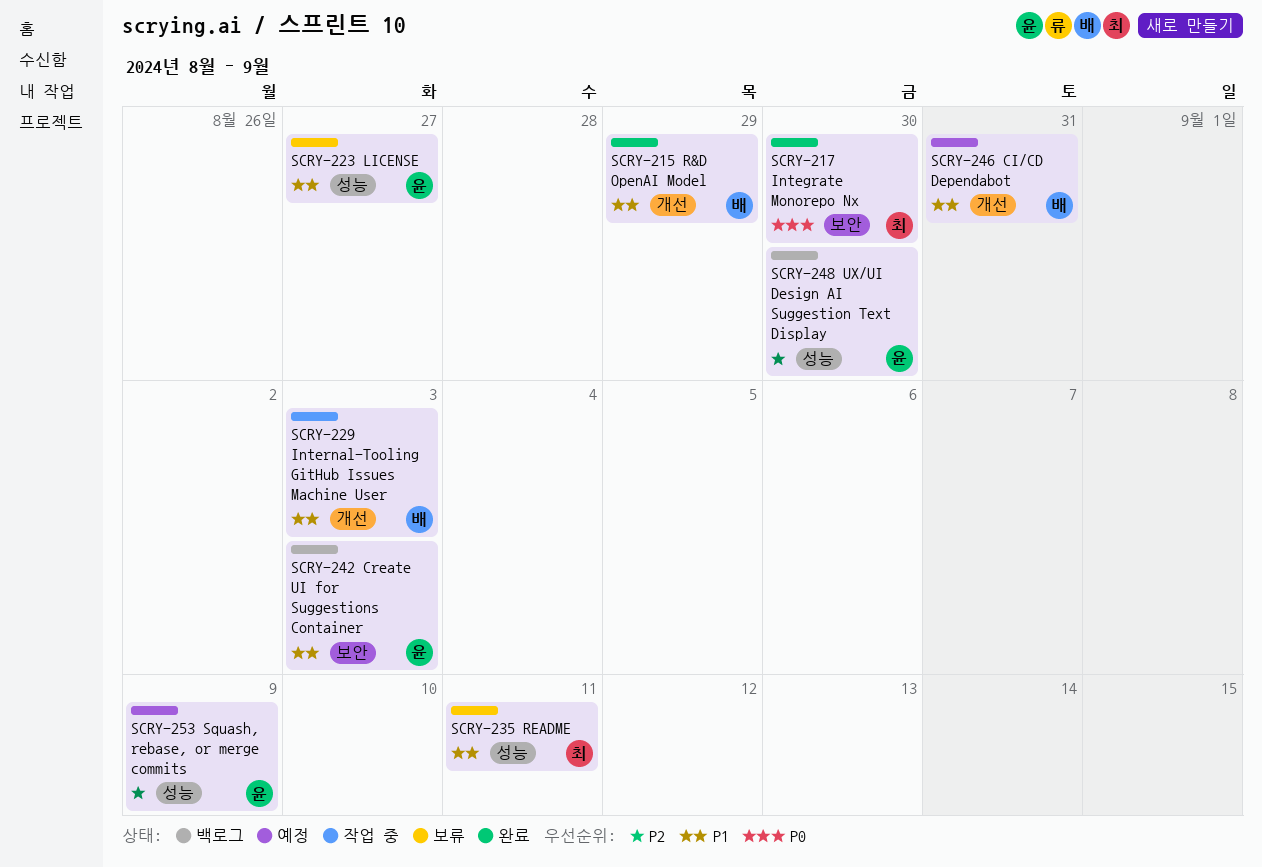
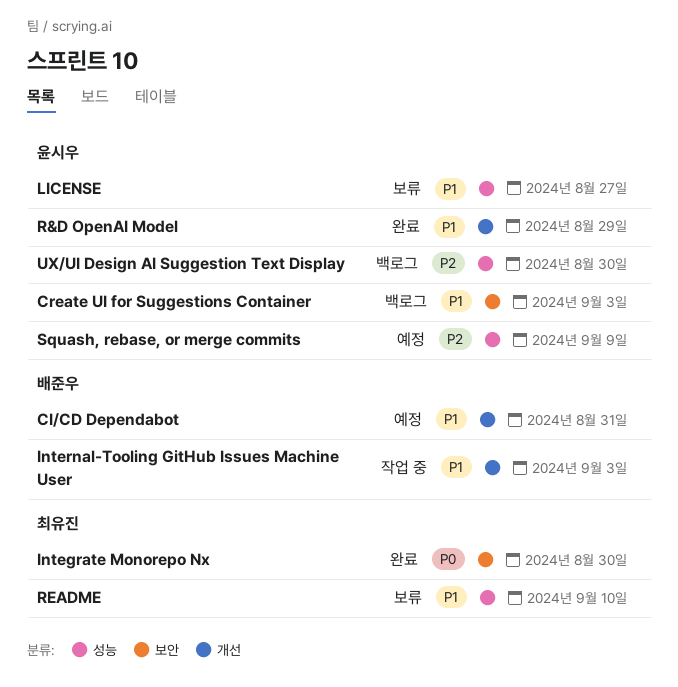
R&D OpenAI Model, owner: 배준우 -> 윤시우
README, due: Sep 11 -> Sep 10

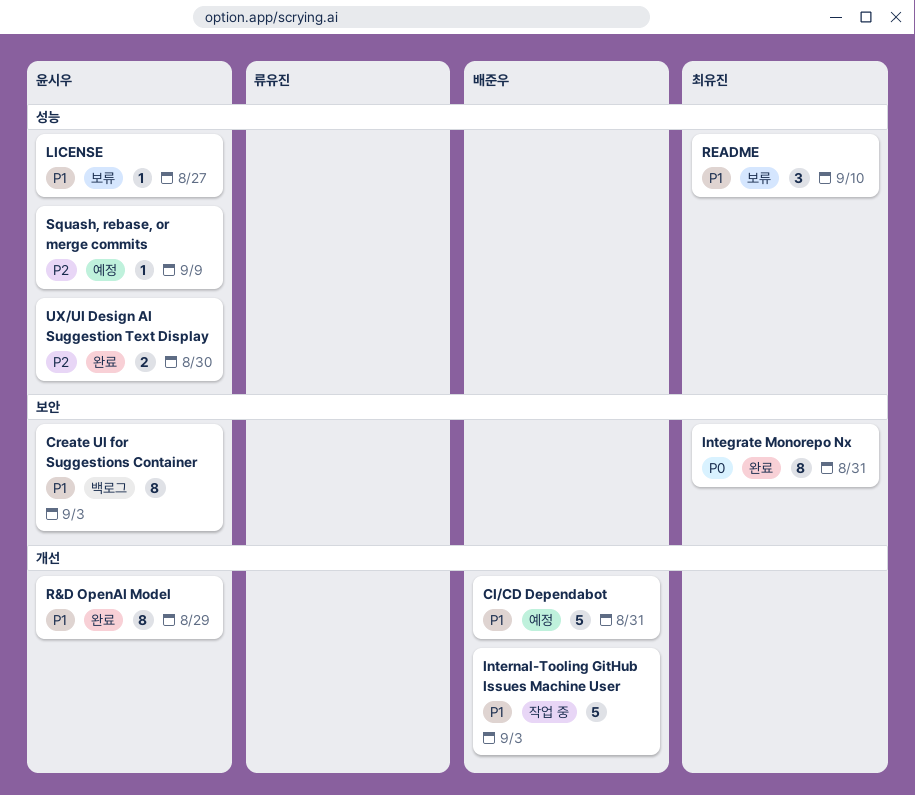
Integrate Monorepo Nx, due: Aug 30 -> Aug 31
UX/UI Design AI Suggestion Text Display, status: 백로그 -> 완료

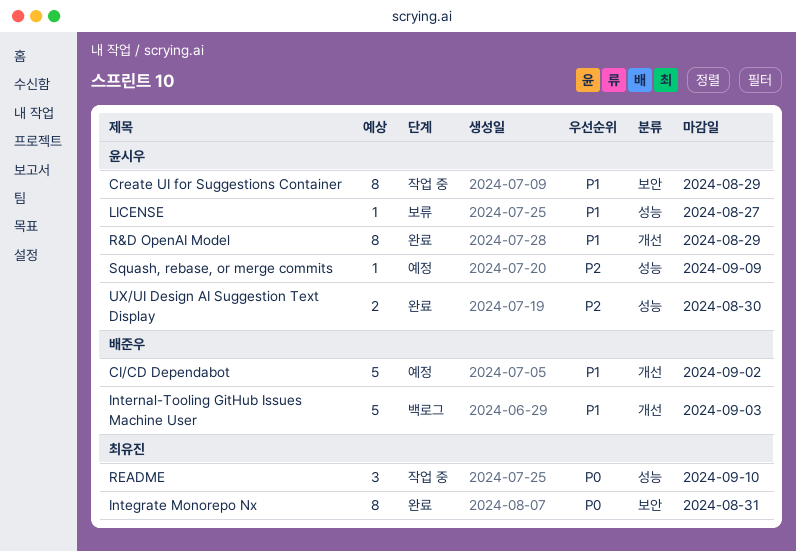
CI/CD Dependabot, due: Aug 31 -> Sep 2
Create UI for Suggestions Container, status: 백로그 -> 작업 중
Create UI for Suggestions Container, due: Sep 3 -> Aug 29
Internal-Tooling GitHub Issues Machine User, status: 작업 중 -> 백로그
README, status: 보류 -> 작업 중
README, priority: P1 -> P0

